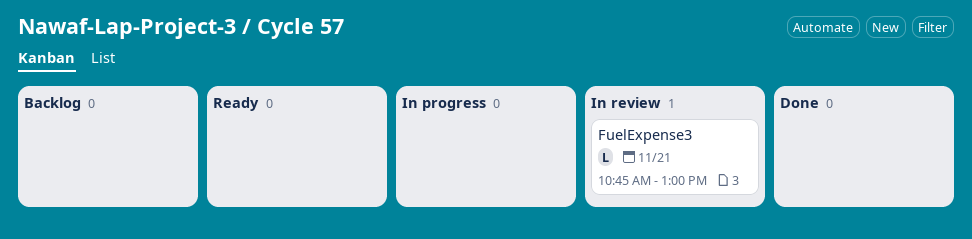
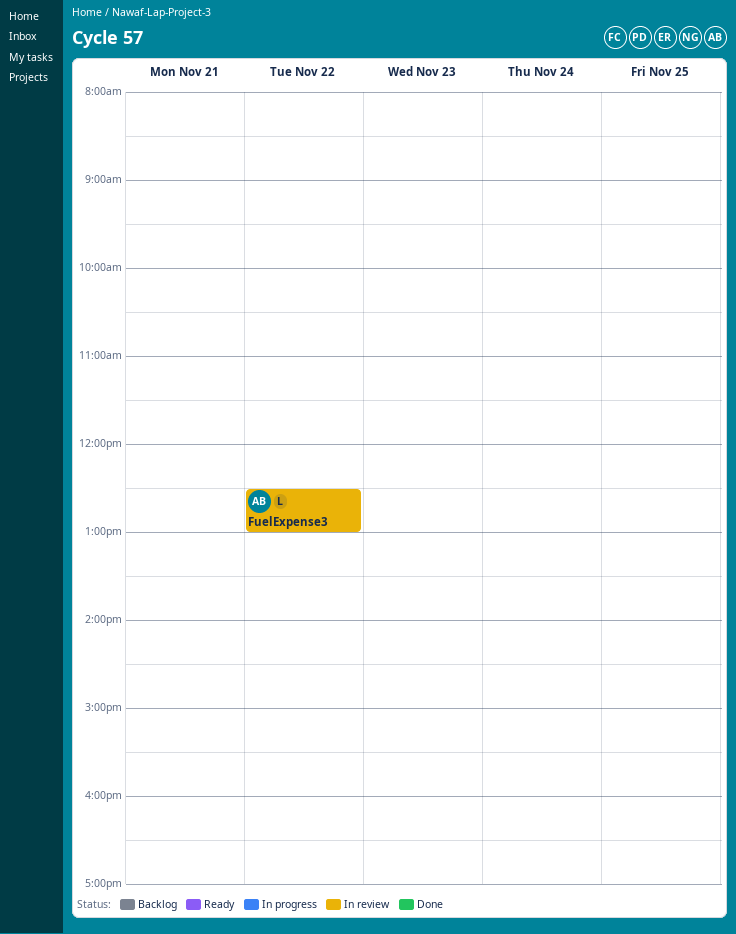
FuelExpense3, day: Nov 21 -> Nov 22
FuelExpense3, begins: 10:45 -> 12:30

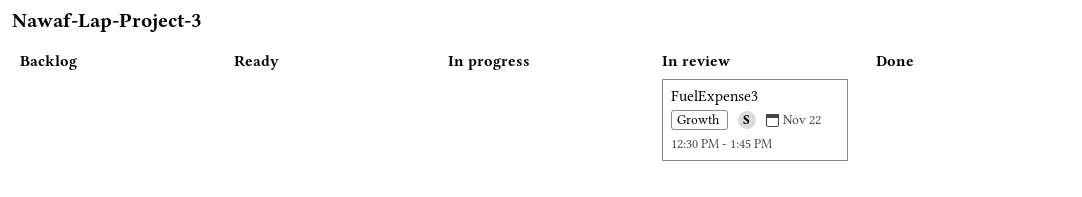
FuelExpense3, estimate: L -> S
FuelExpense3, ends: 13:00 -> 13:45

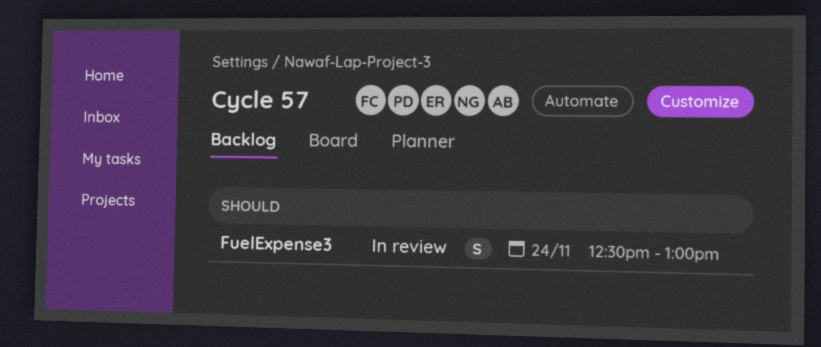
FuelExpense3, day: Nov 22 -> Nov 24
FuelExpense3, ends: 13:45 -> 13:00

